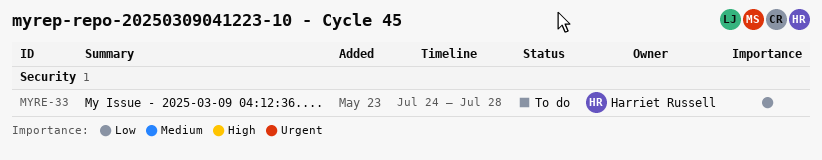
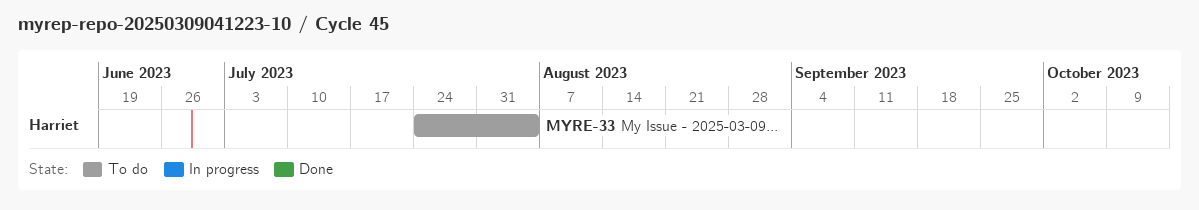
MYRE-33, due: Jul 28 -> Aug 4

